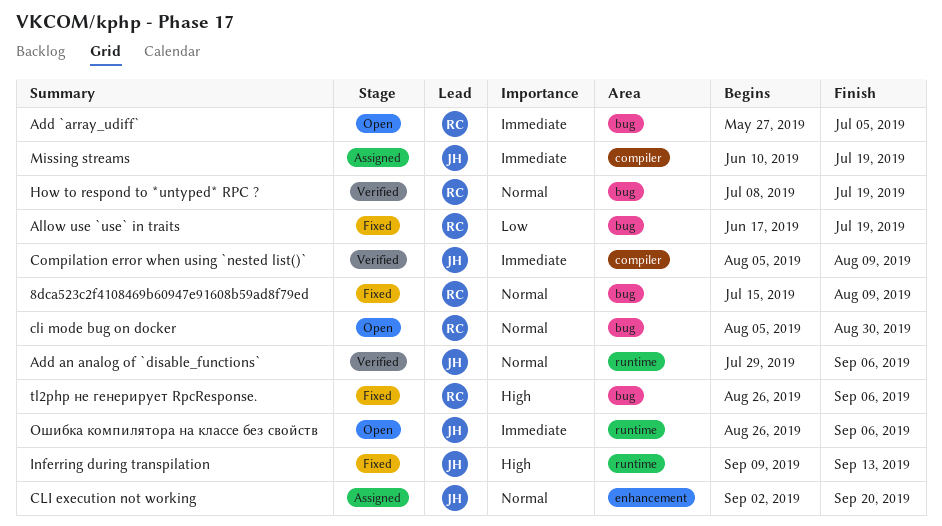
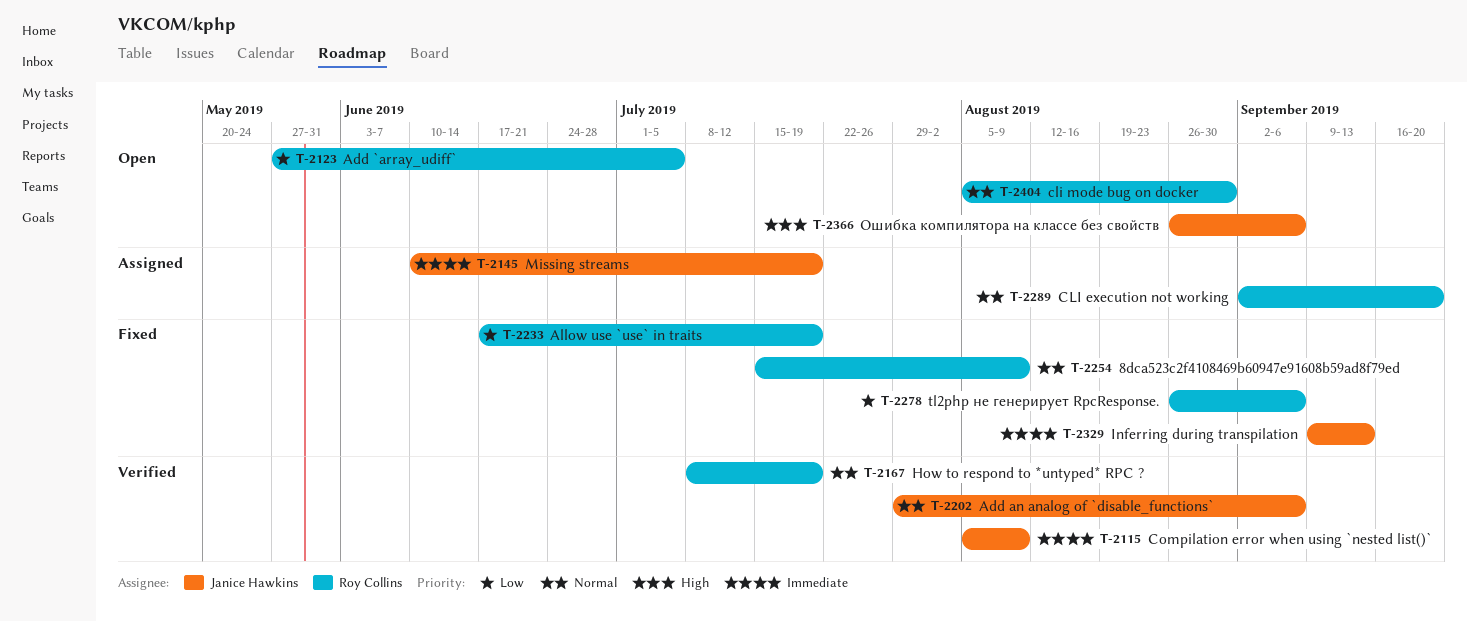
Add `array_udiff`, priority: Immediate -> Low
CLI execution not working, owner: Janice Hawkins -> Roy Collins
Inferring during transpilation, priority: High -> Immediate
tl2php не генерирует RpcResponse., priority: High -> Low
Ошибка компилятора на классе без свойств, priority: Immediate -> High

